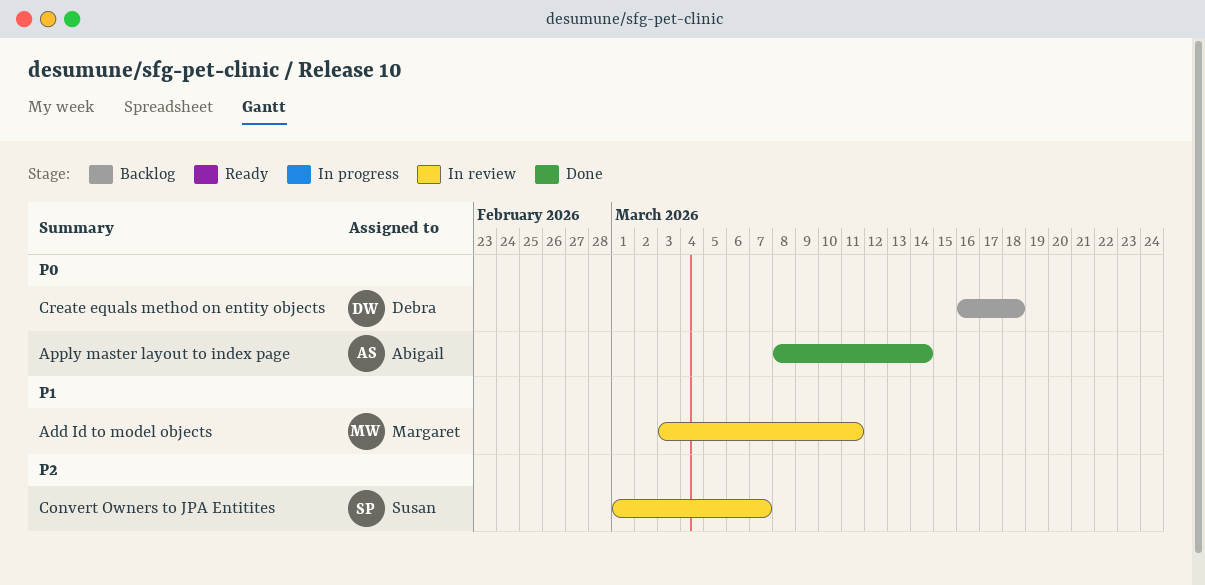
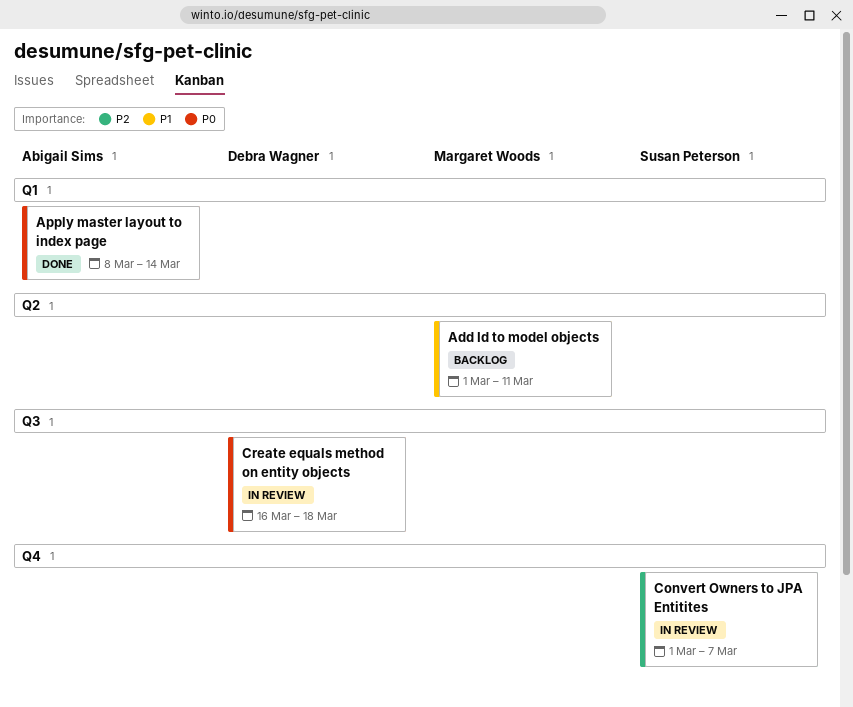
Add Id to model objects, status: In review -> Backlog
Add Id to model objects, start: Mar 3 -> Mar 1
Create equals method on entity objects, status: Backlog -> In review

